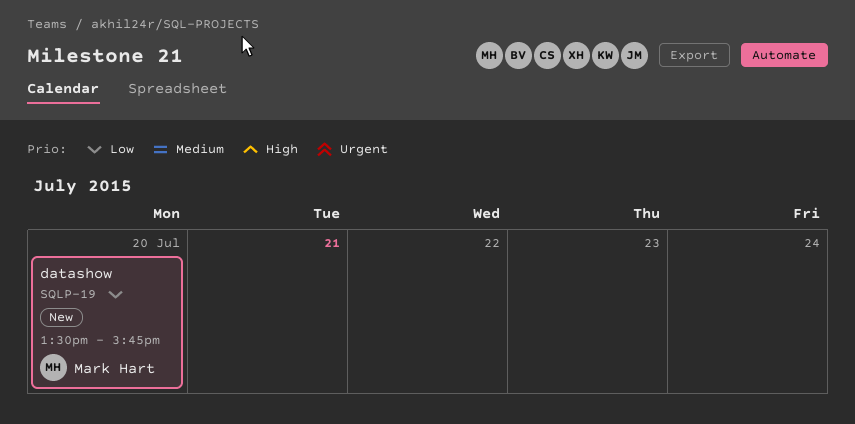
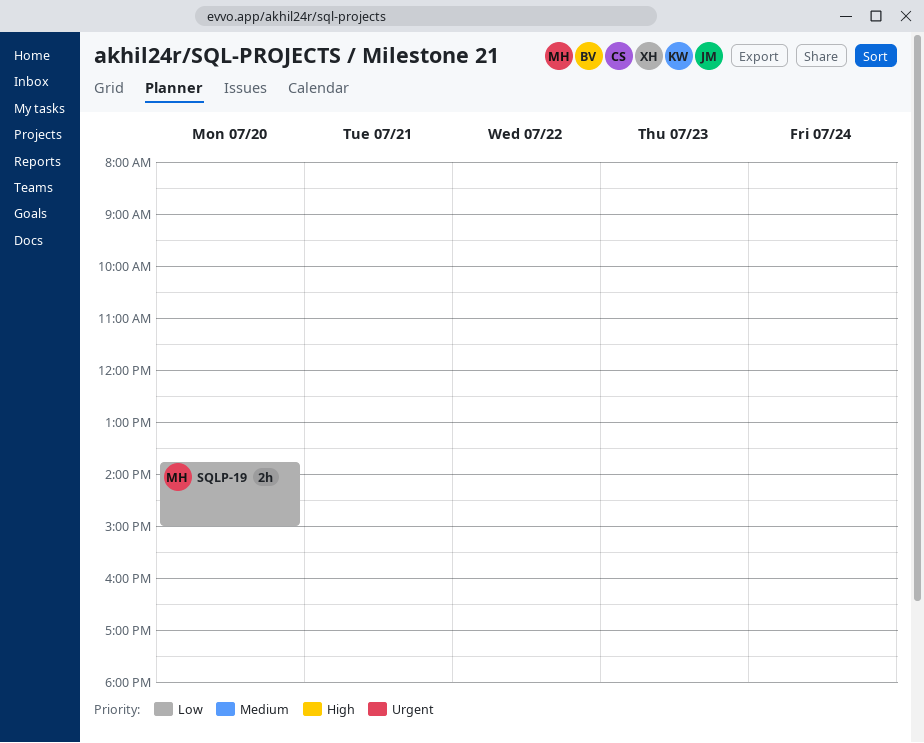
SQLP-19, begins: 13:30 -> 13:45
SQLP-19, ends: 15:45 -> 15:00

